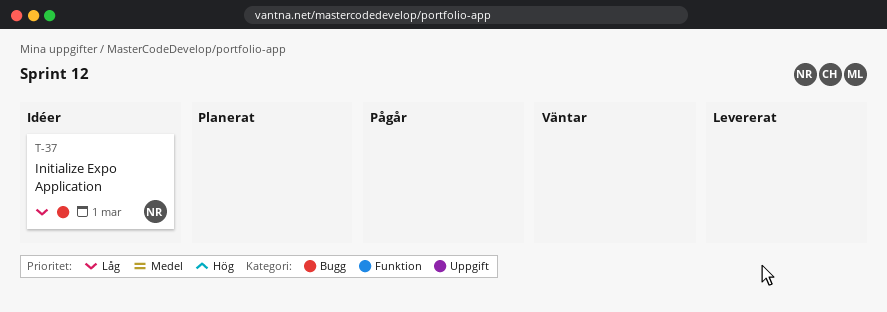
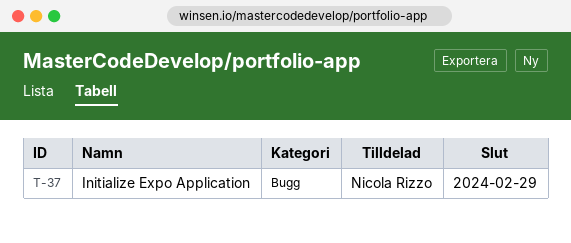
T-37, due: Mar 1 -> Feb 29

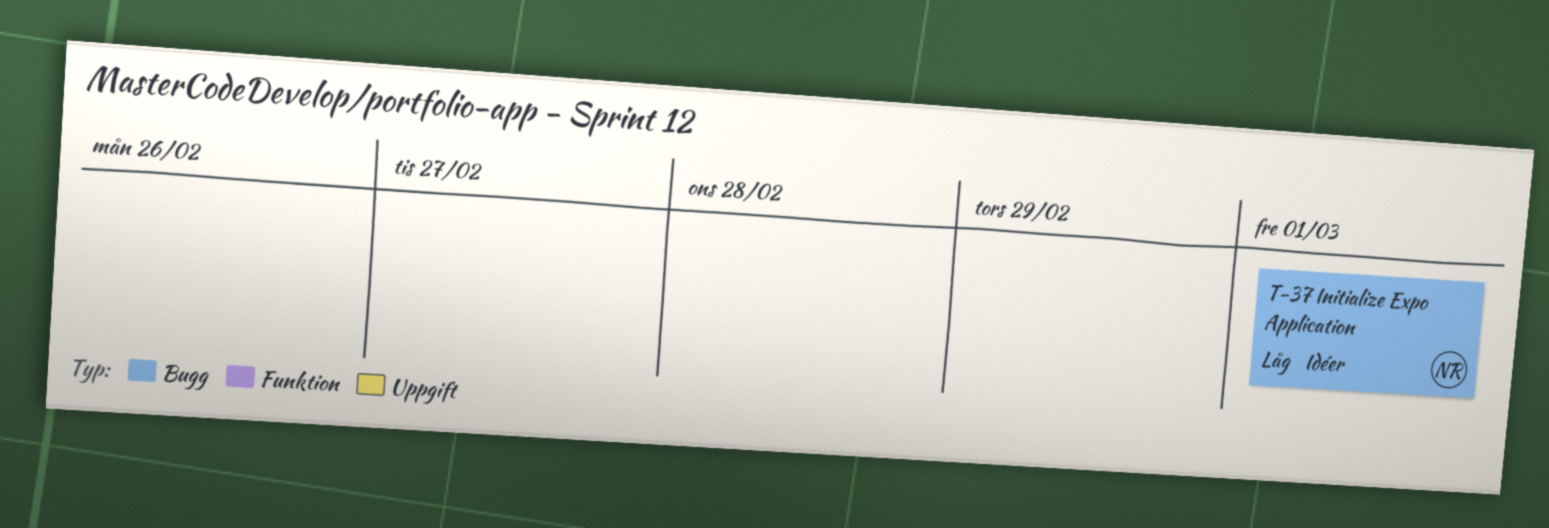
T-37, due: Feb 29 -> Mar 1

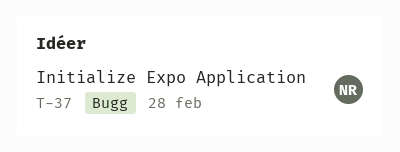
T-37, due: Mar 1 -> Feb 28

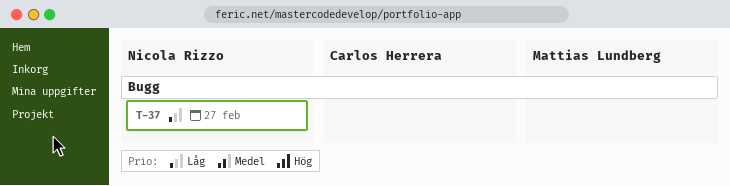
T-37, due: Feb 28 -> Feb 27

